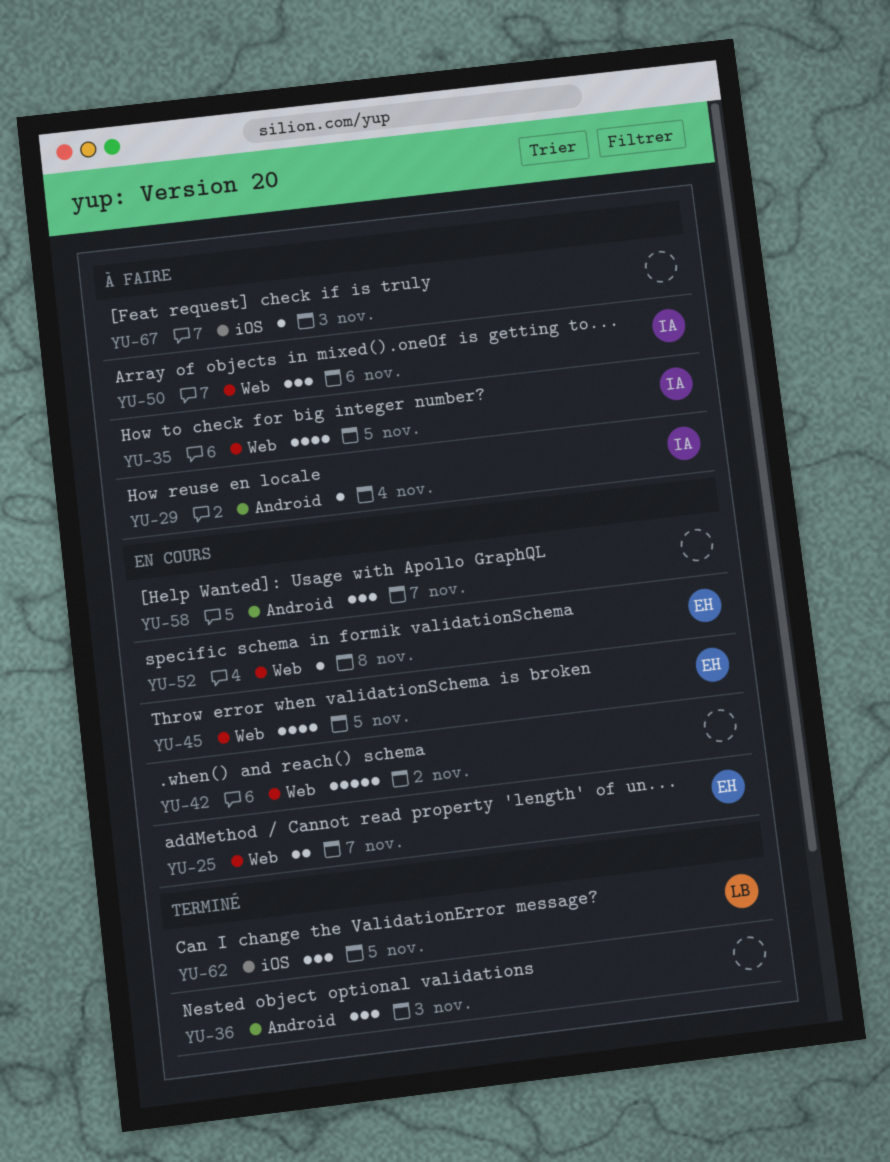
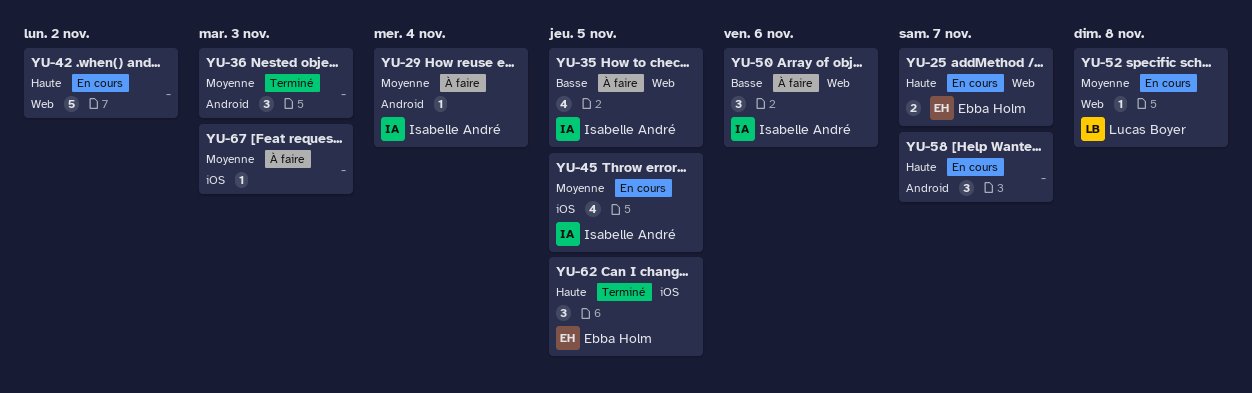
YU-45, owner: Ebba Holm -> Isabelle André
YU-45, label: Web -> iOS
YU-52, owner: Ebba Holm -> Lucas Boyer
YU-62, owner: Lucas Boyer -> Ebba Holm

